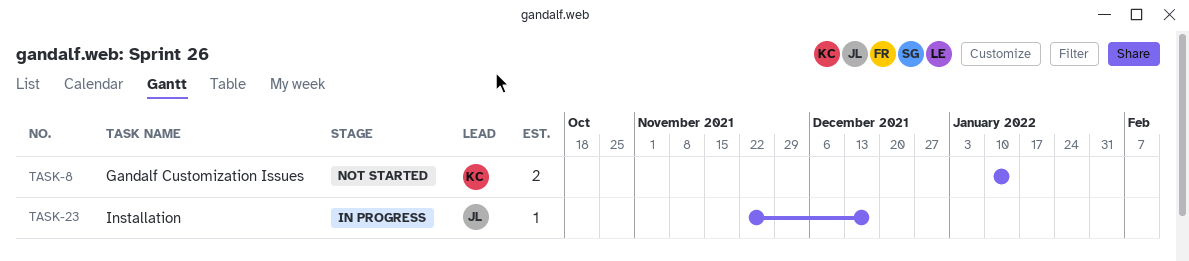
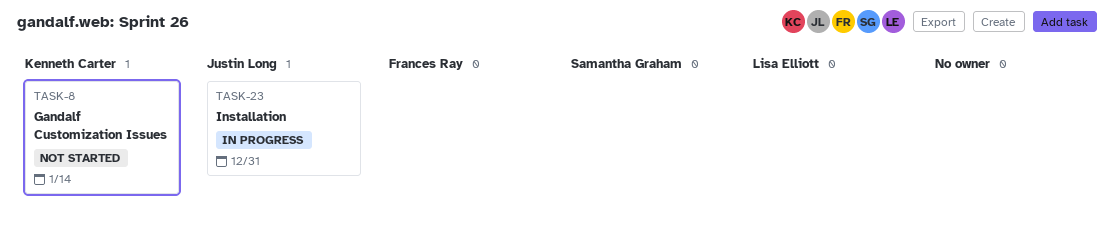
TASK-23, due: Dec 17 -> Dec 31

